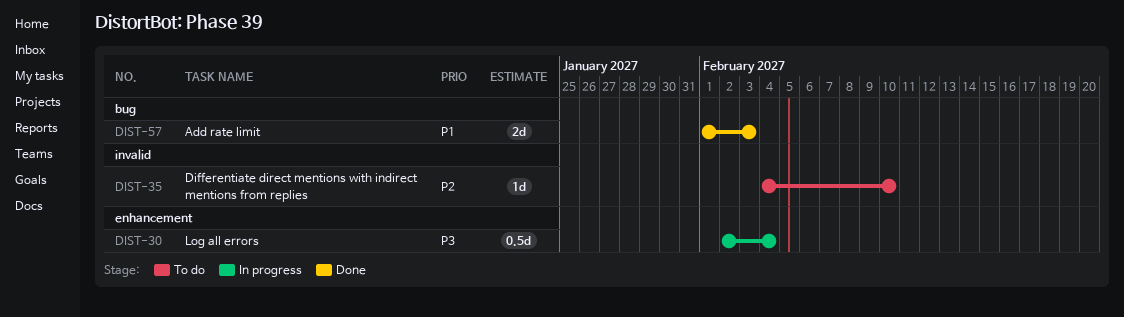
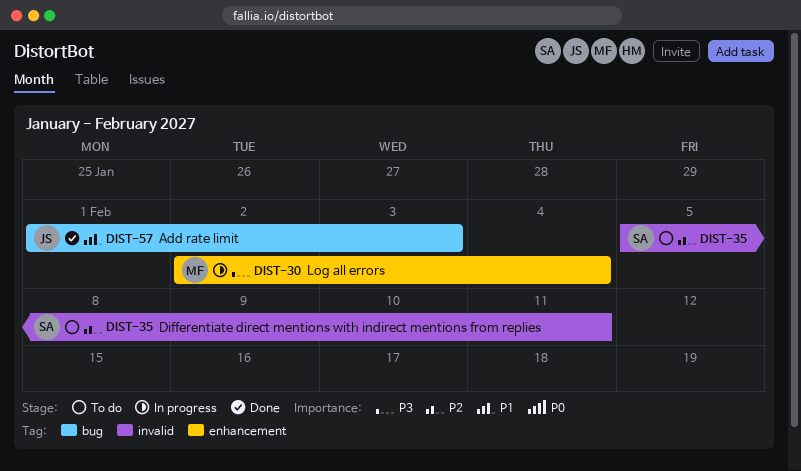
DIST-35, start: Feb 4 -> Feb 5
DIST-35, due: Feb 10 -> Feb 11

